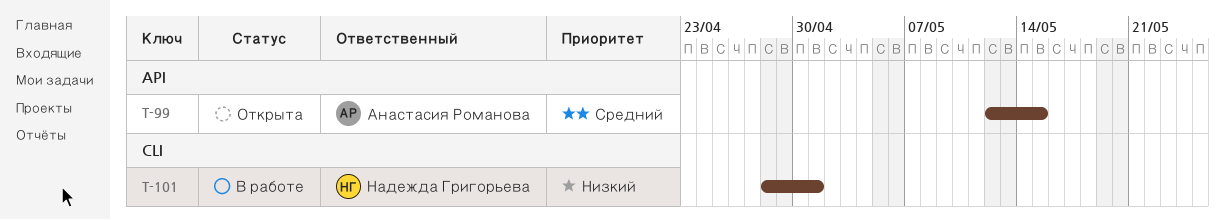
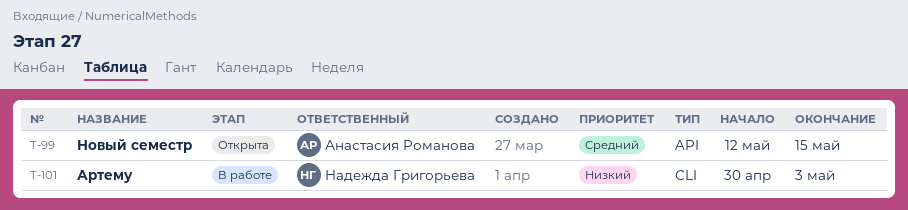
T-101, start: Apr 28 -> Apr 30
T-101, due: May 1 -> May 3

